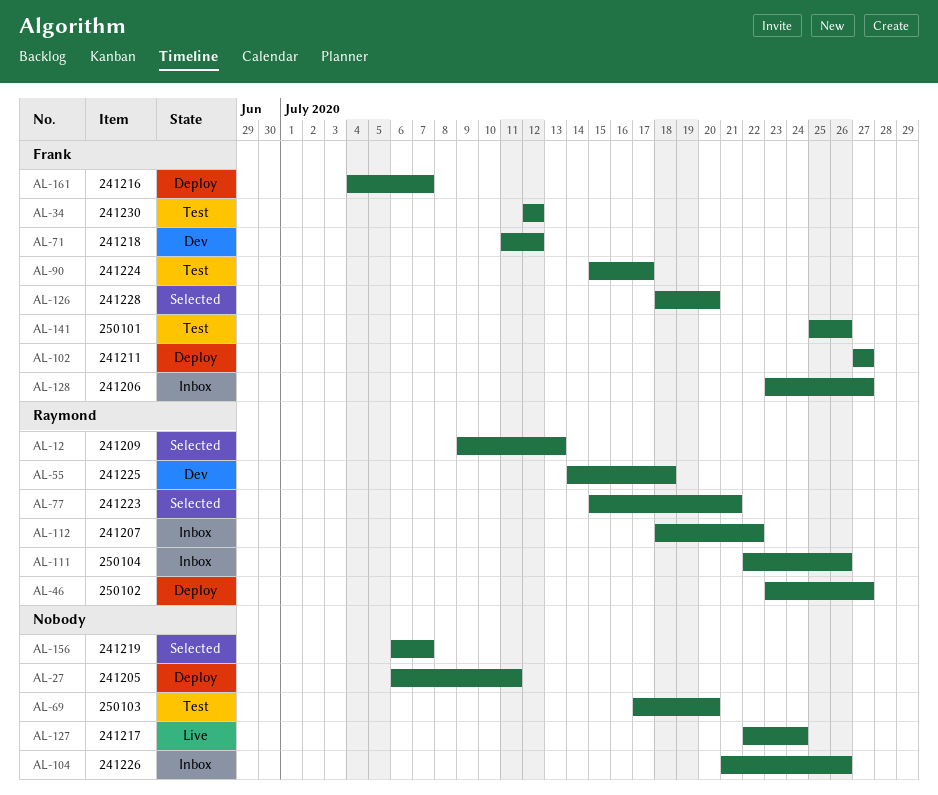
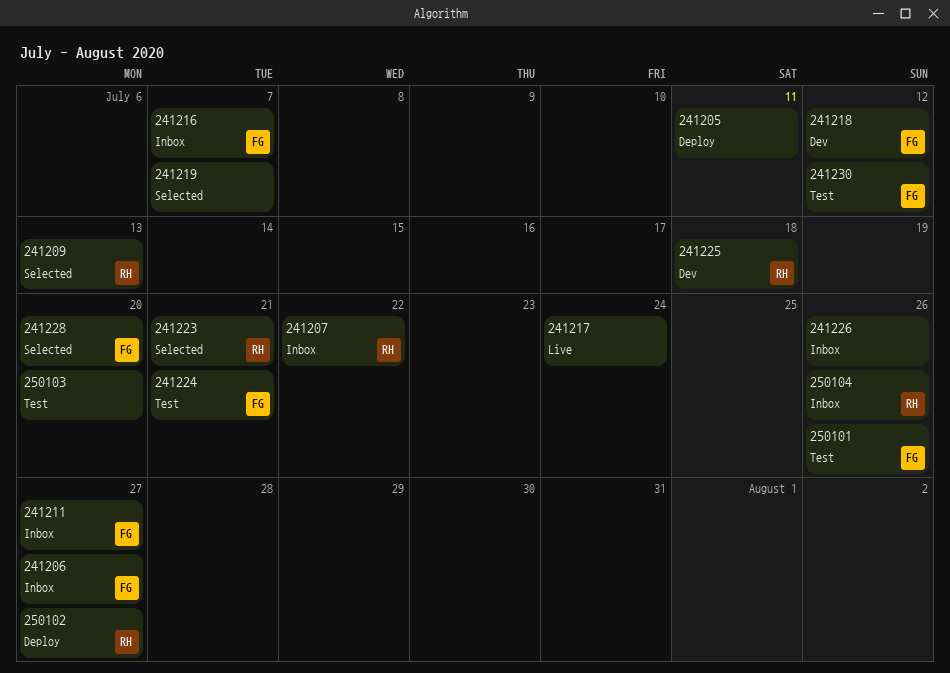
241211, status: Deploy -> Inbox
241216, status: Deploy -> Inbox
241224, due: Jul 17 -> Jul 21

